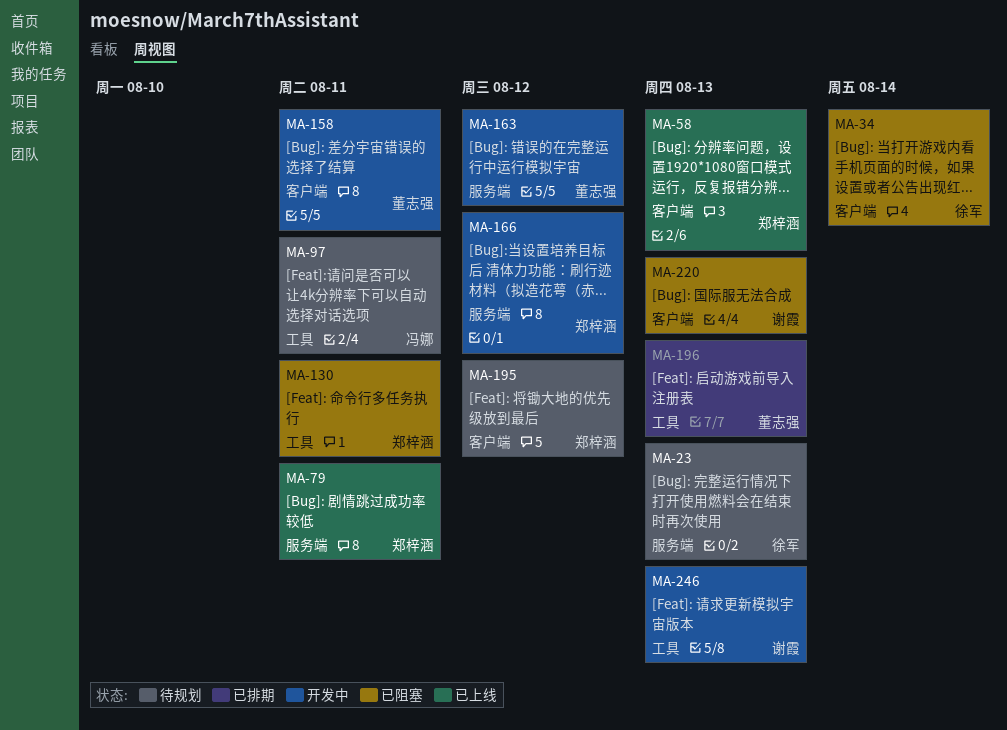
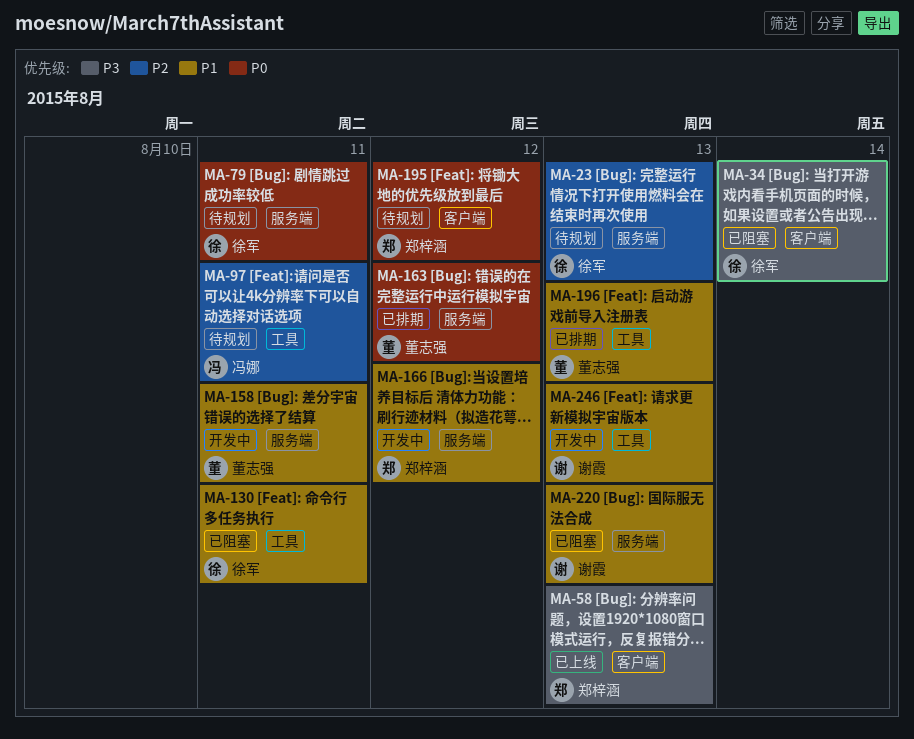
MA-79, status: 已上线 -> 待规划
MA-79, owner: 郑梓涵 -> 徐军
MA-130, owner: 郑梓涵 -> 徐军
MA-158, label: 客户端 -> 服务端
MA-163, status: 开发中 -> 已排期
MA-220, label: 客户端 -> 服务端

